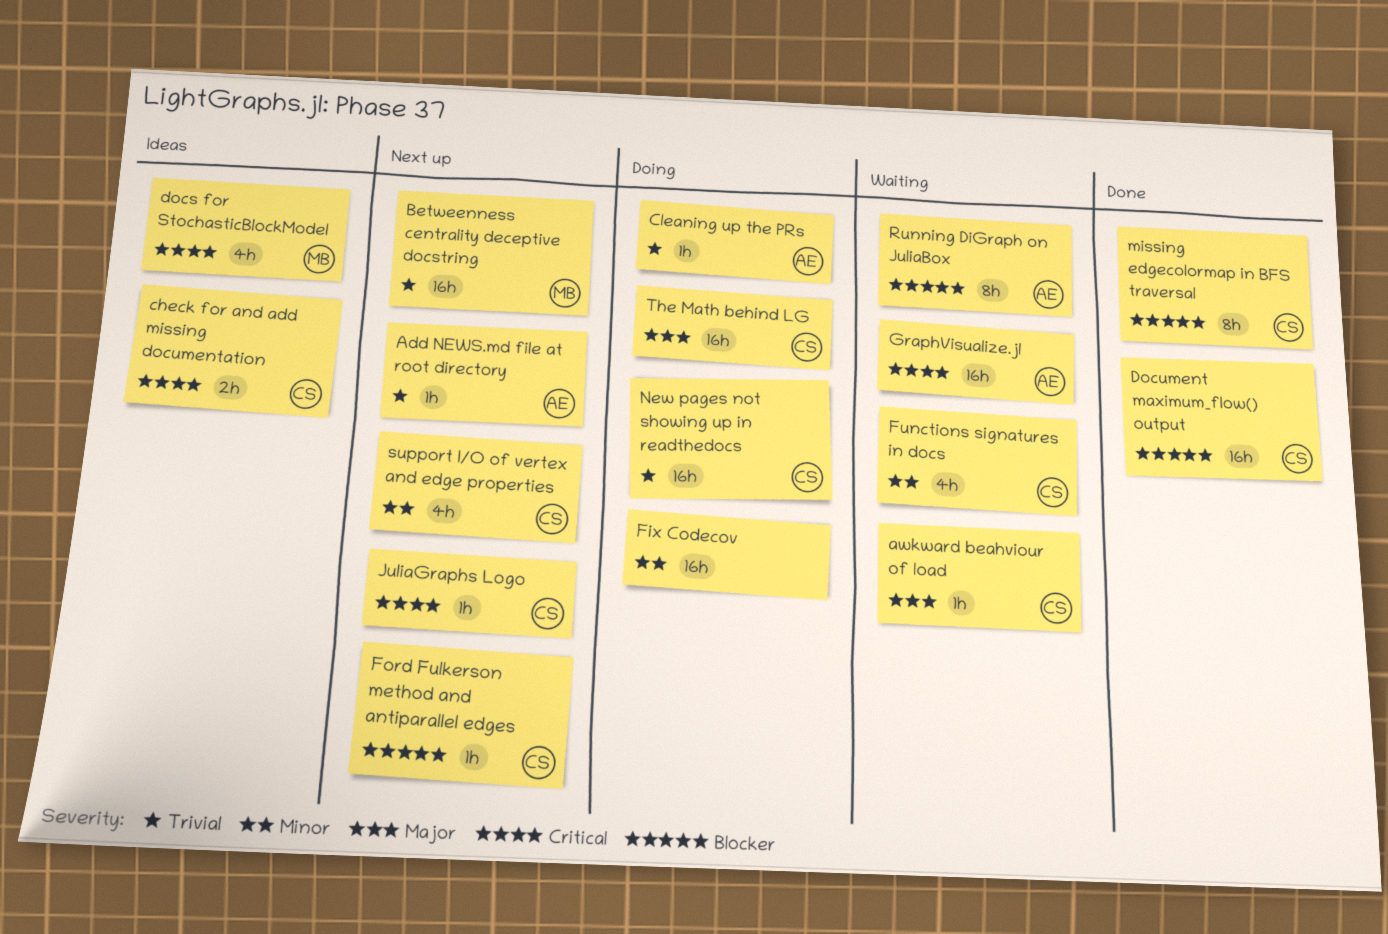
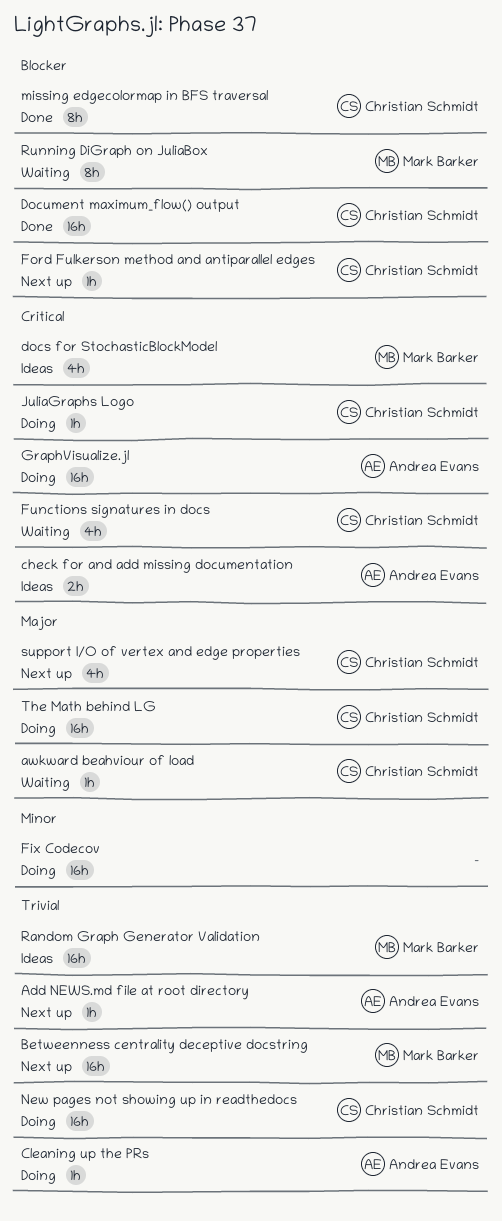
check for and add missing documentation, owner: Christian Schmidt -> Andrea Evans
Functions signatures in docs, priority: Minor -> Critical
GraphVisualize.jl, status: Waiting -> Doing
JuliaGraphs Logo, status: Next up -> Doing
Random Graph Generator Validation: none -> present
Running DiGraph on JuliaBox, owner: Andrea Evans -> Mark Barker
support I/O of vertex and edge properties, priority: Minor -> Major

